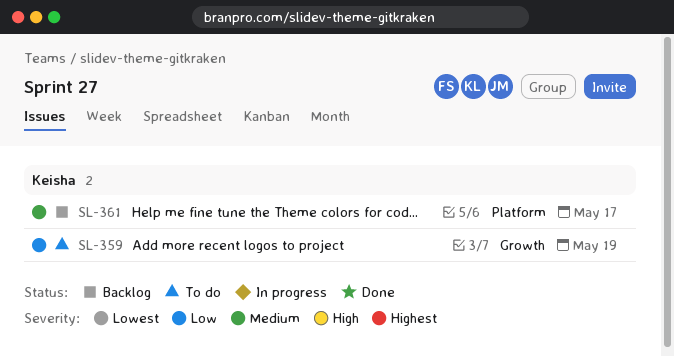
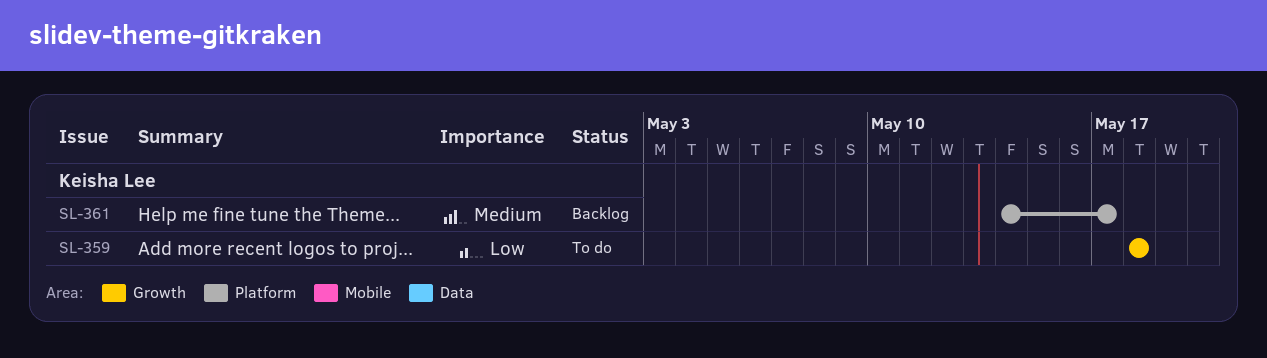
SL-359, due: May 19 -> May 18

